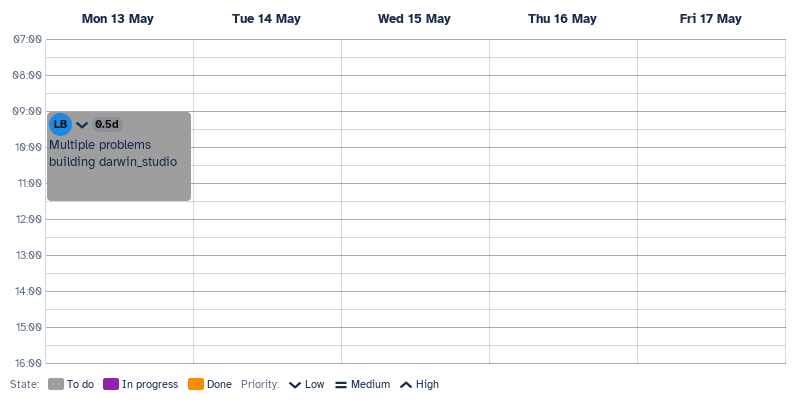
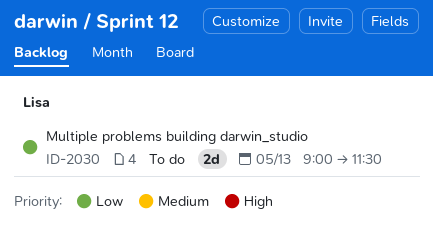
Multiple problems building darwin_studio, estimate: 0.5d -> 2d

